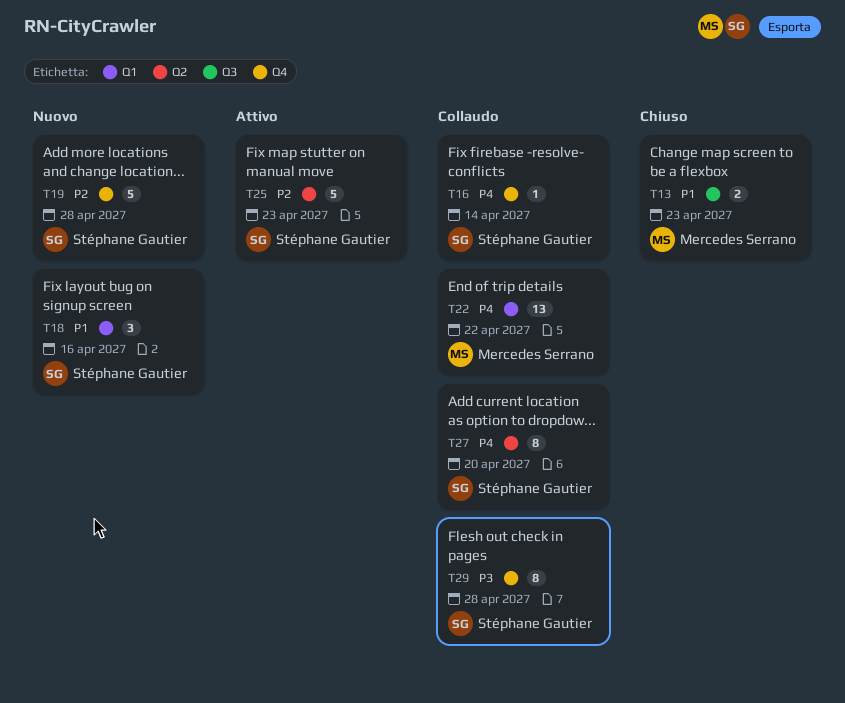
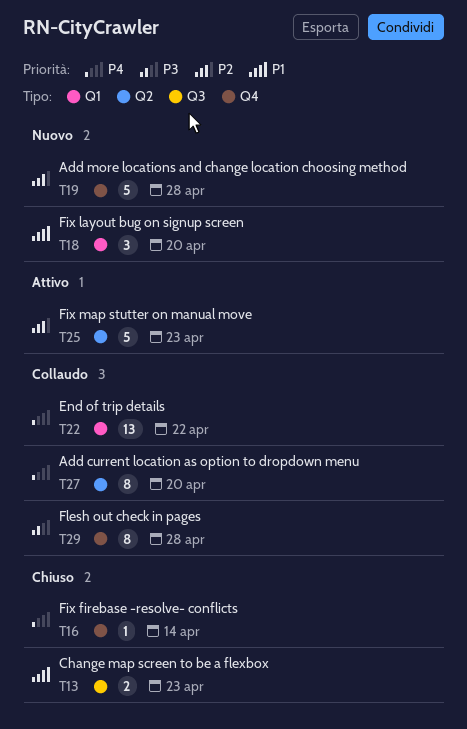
T16, status: Collaudo -> Chiuso
T18, due: Apr 16 -> Apr 20

